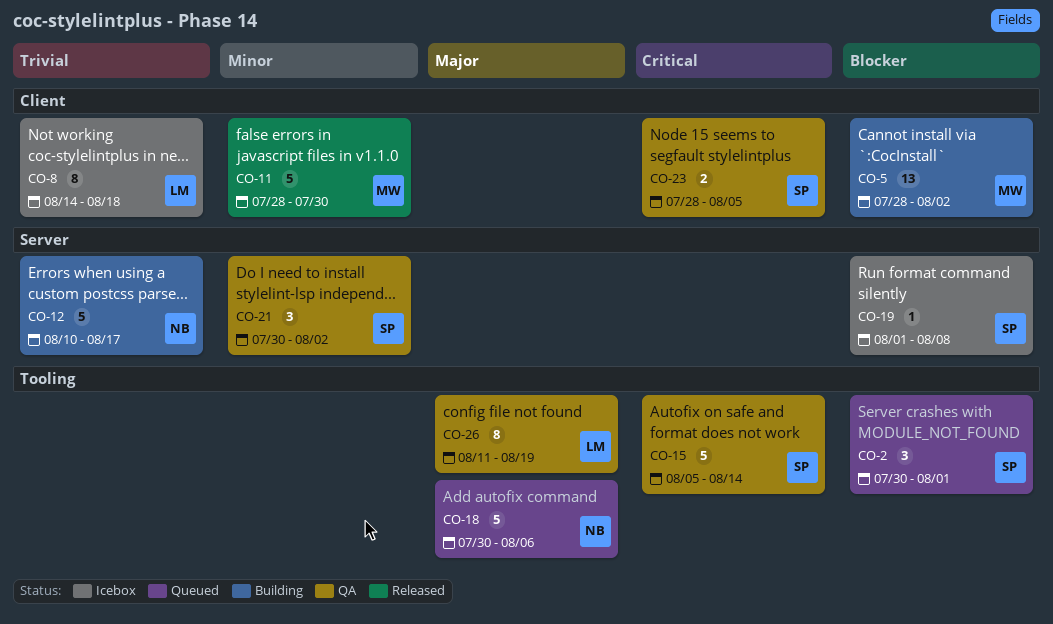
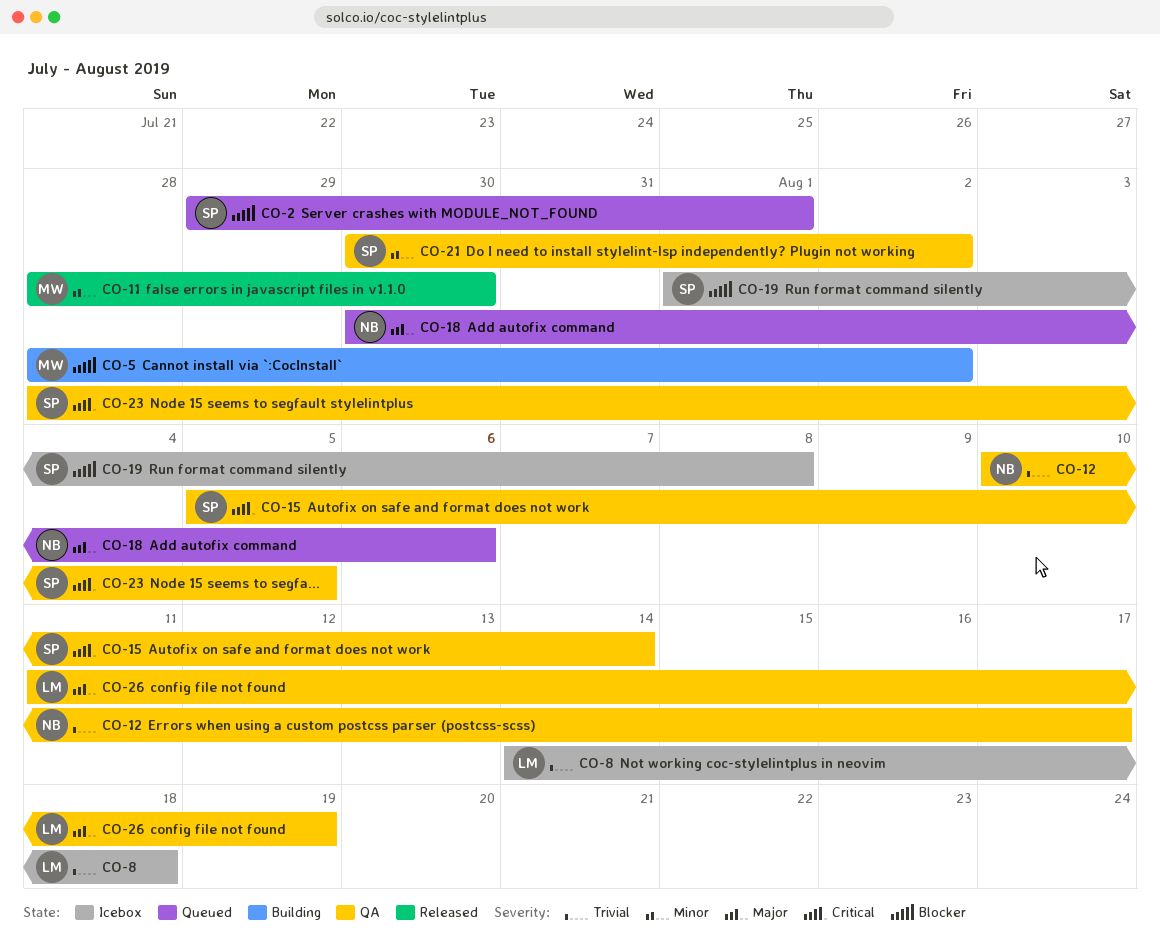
CO-2, start: Jul 30 -> Jul 29
CO-12, status: Building -> QA

